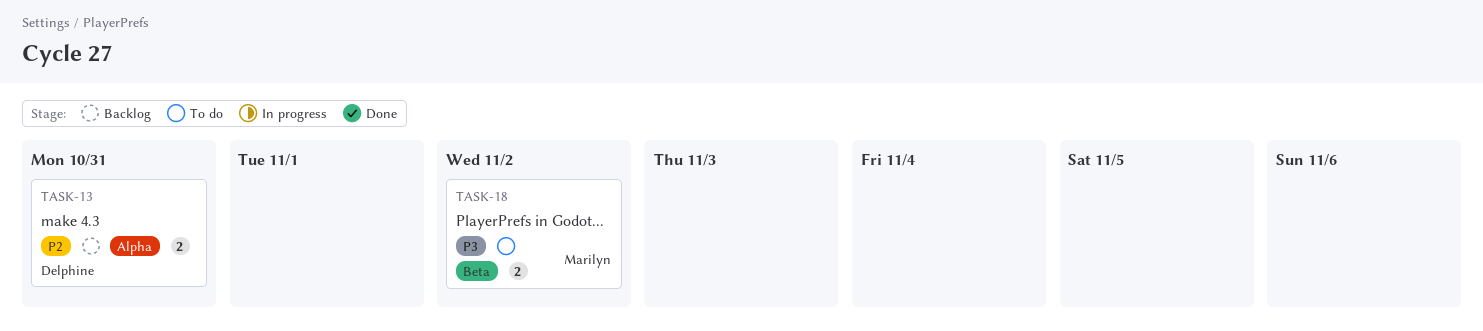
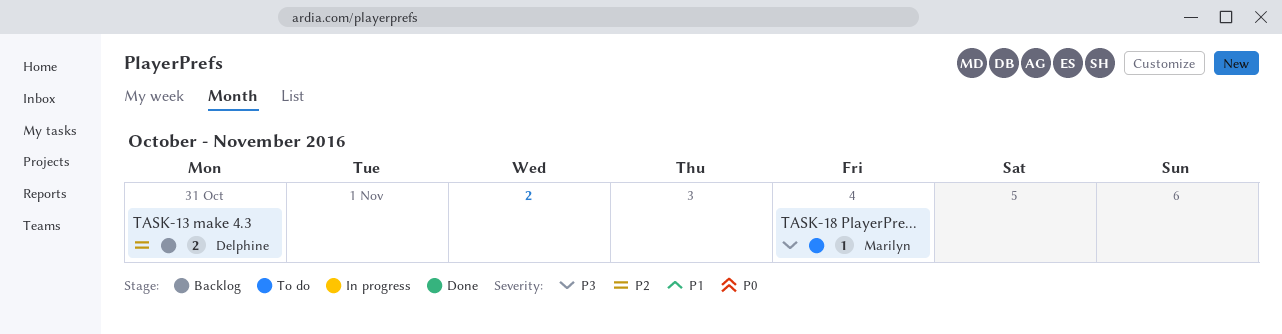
TASK-18, estimate: 2 -> 1
TASK-18, due: Nov 2 -> Nov 4

